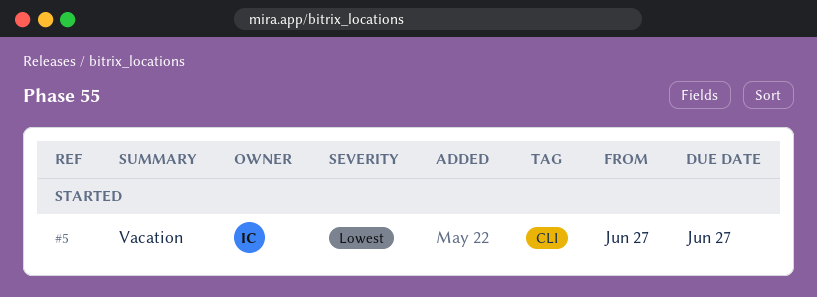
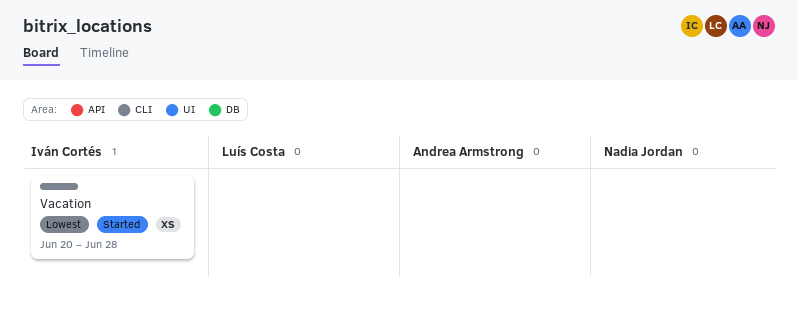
Vacation, start: Jun 27 -> Jun 20
Vacation, due: Jun 27 -> Jun 28

